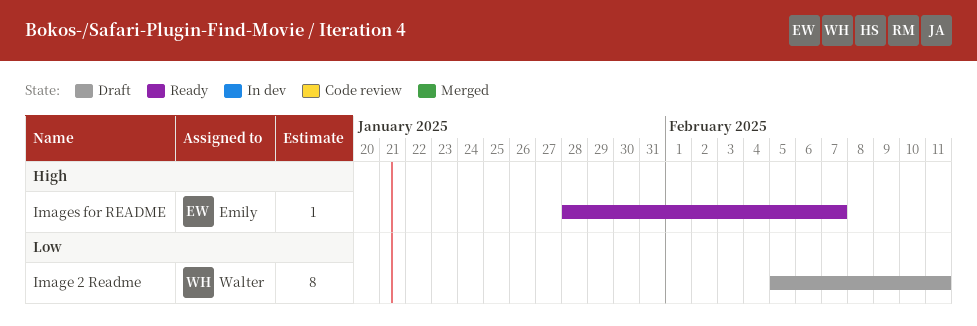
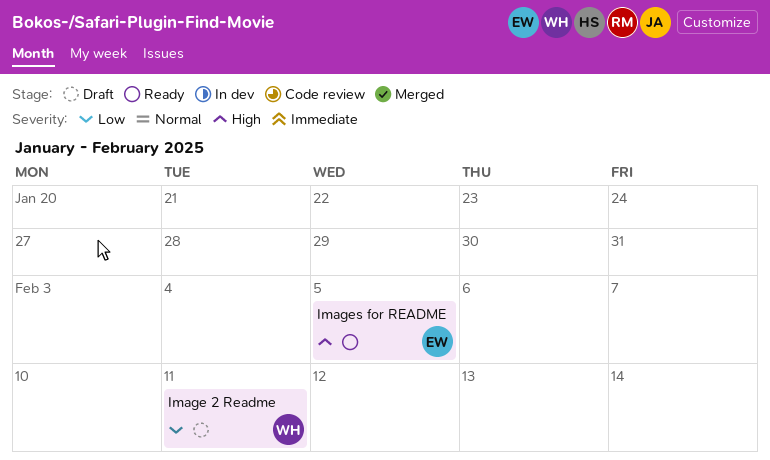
Images for README, due: Feb 7 -> Feb 5

